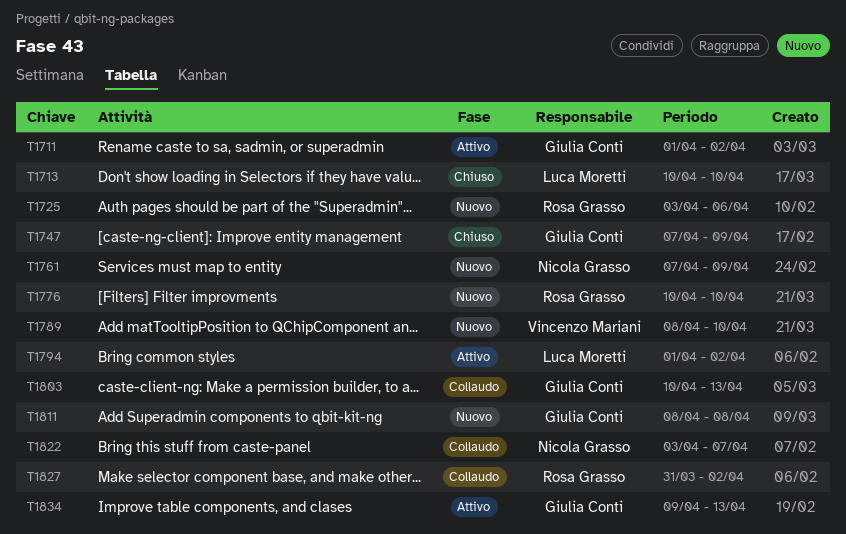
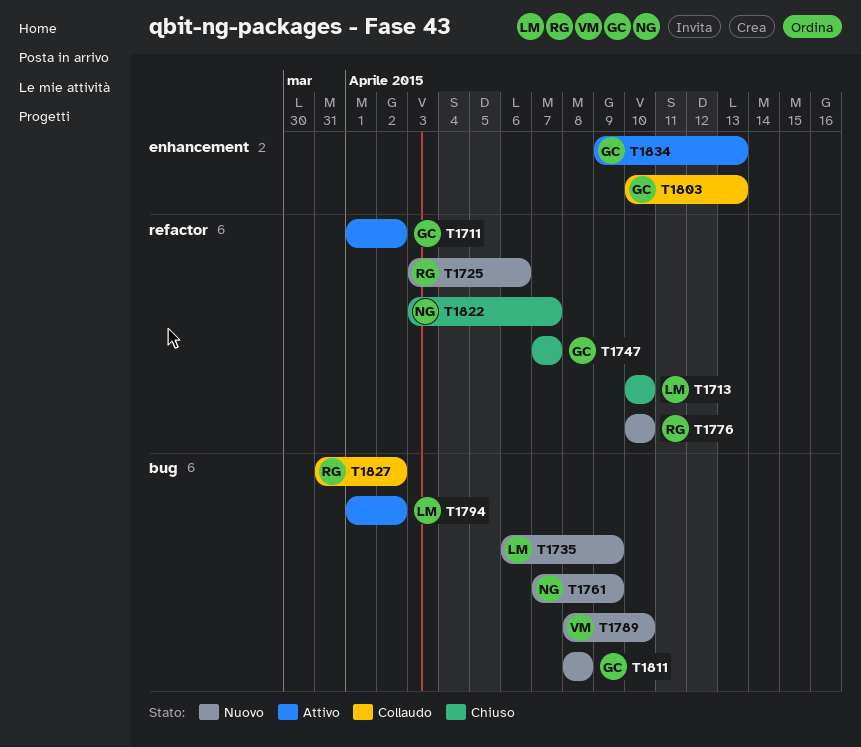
T1735: none -> present
T1747, due: Apr 9 -> Apr 7
T1822, status: Collaudo -> Chiuso

